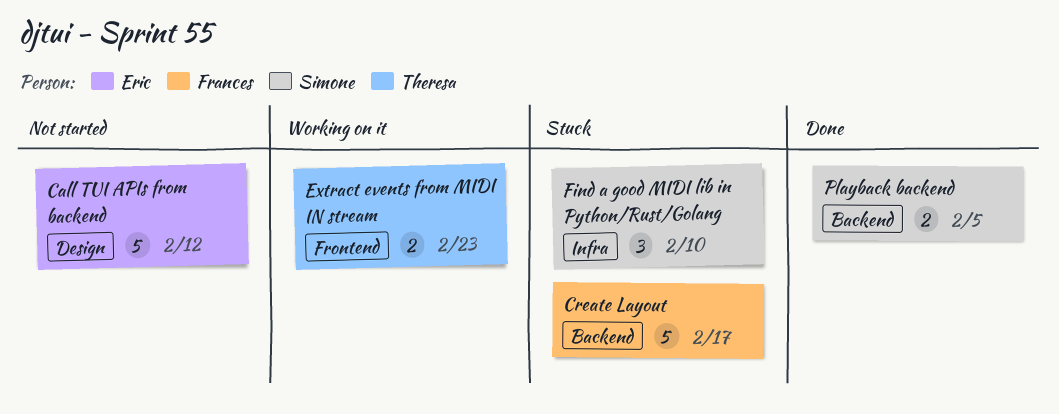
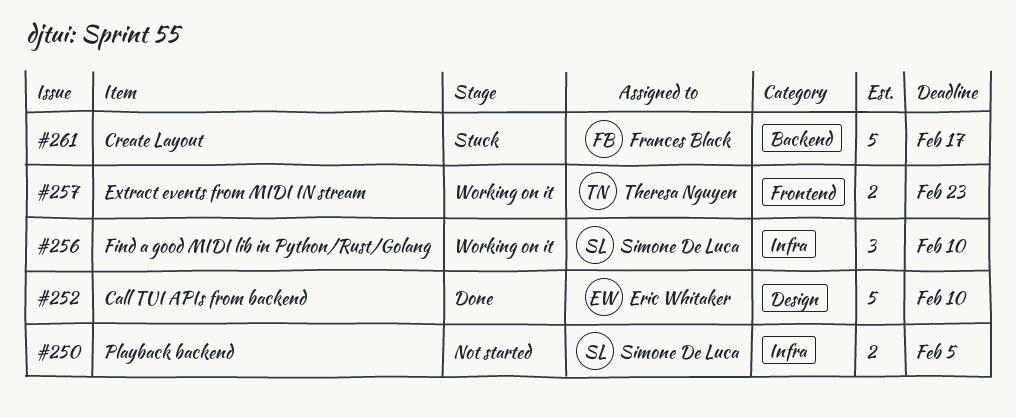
Call TUI APIs from backend, status: Not started -> Done
Call TUI APIs from backend, due: Feb 12 -> Feb 10
Find a good MIDI lib in Python/Rust/Golang, status: Stuck -> Working on it
Playback backend, status: Done -> Not started
Playback backend, label: Backend -> Infra

